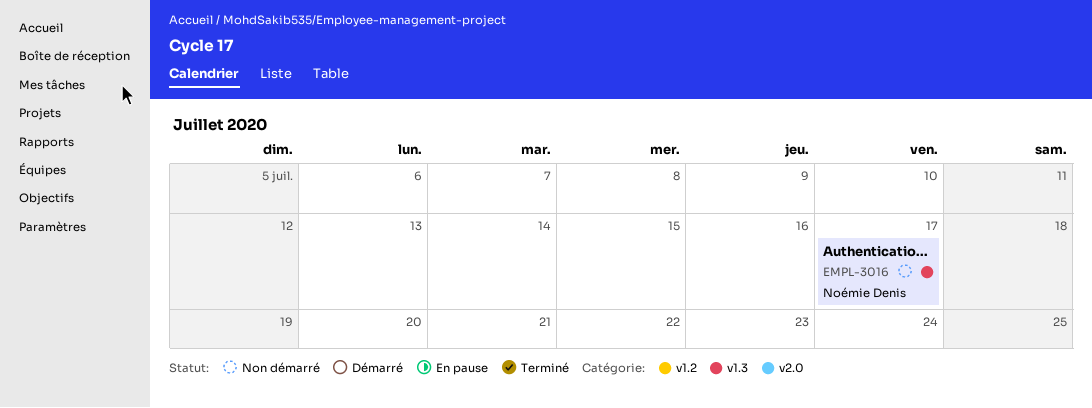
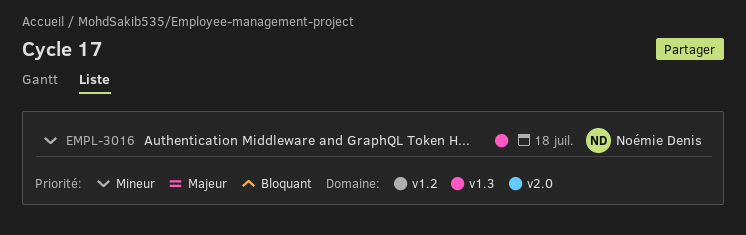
EMPL-3016, due: Jul 17 -> Jul 18

